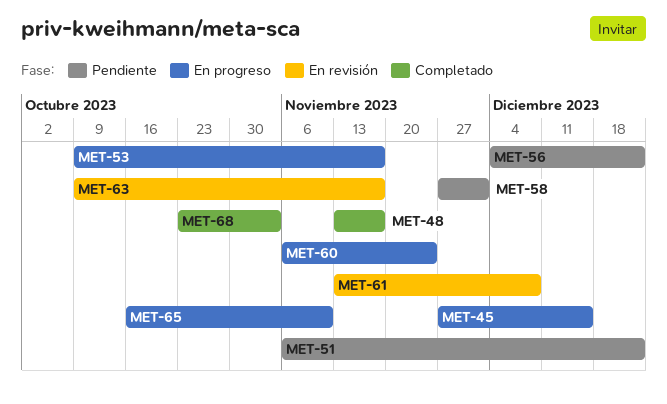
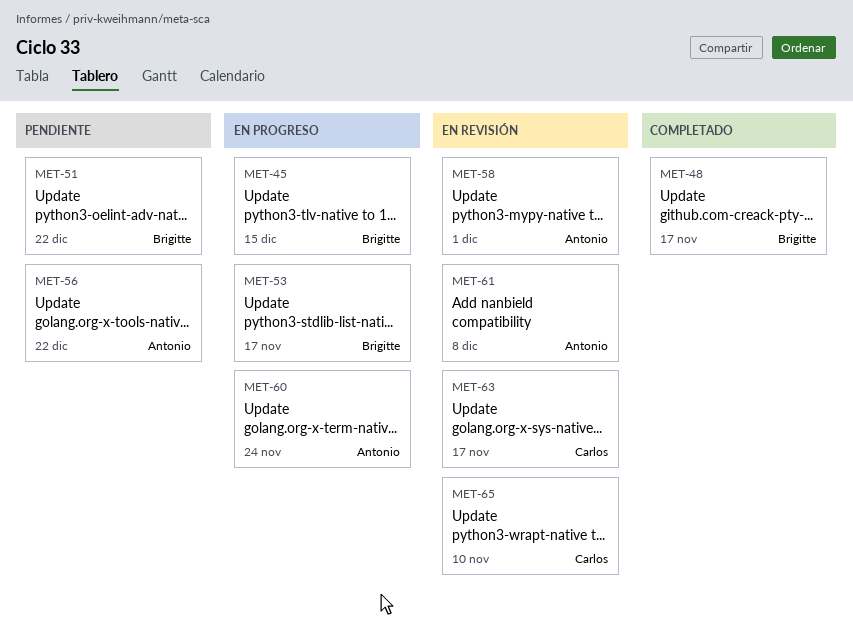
MET-58, status: Pendiente -> En revisión
MET-65, status: En progreso -> En revisión
MET-68: present -> none

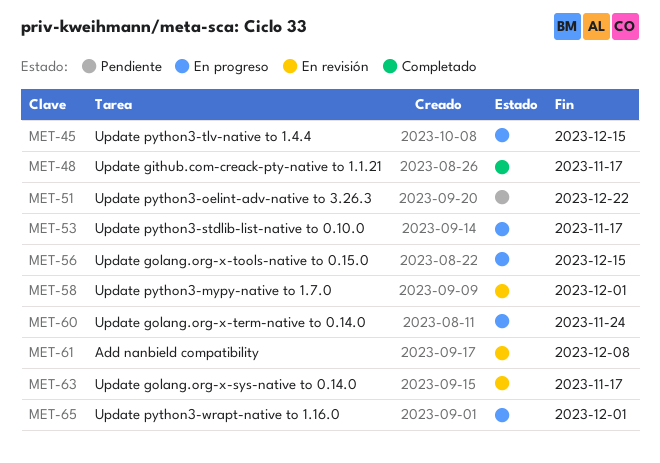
MET-56, status: Pendiente -> En progreso
MET-56, due: Dec 22 -> Dec 15
MET-65, status: En revisión -> En progreso
MET-65, due: Nov 10 -> Dec 1

